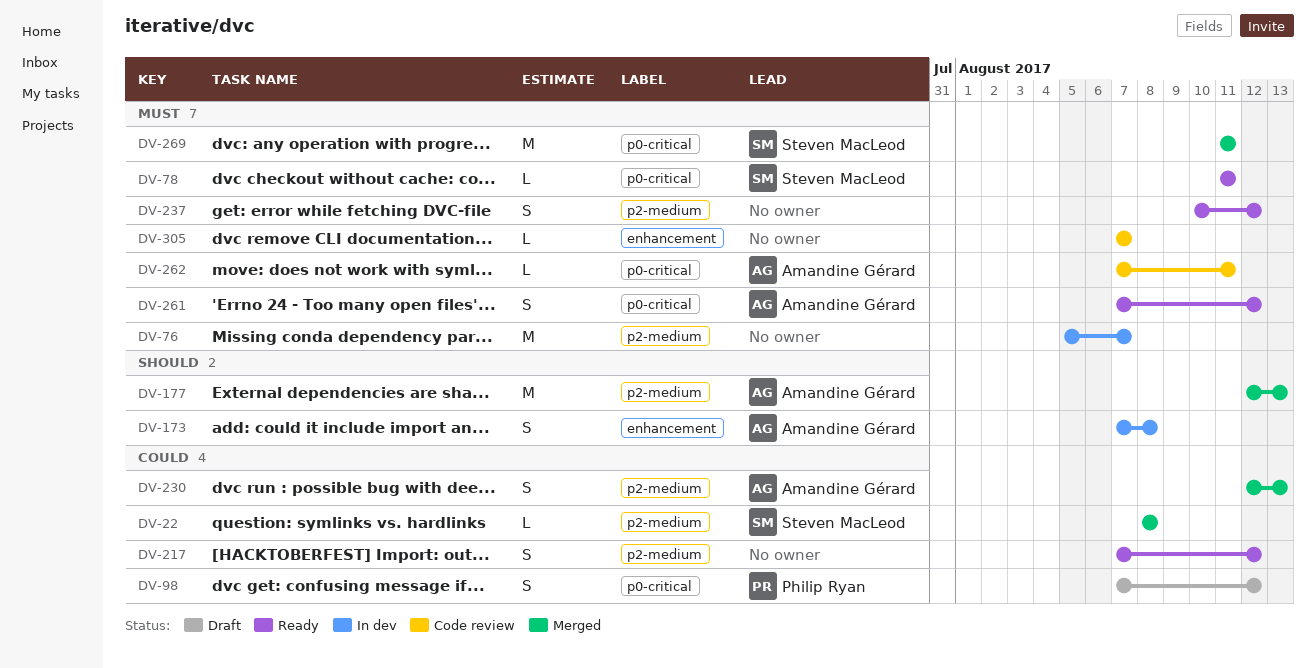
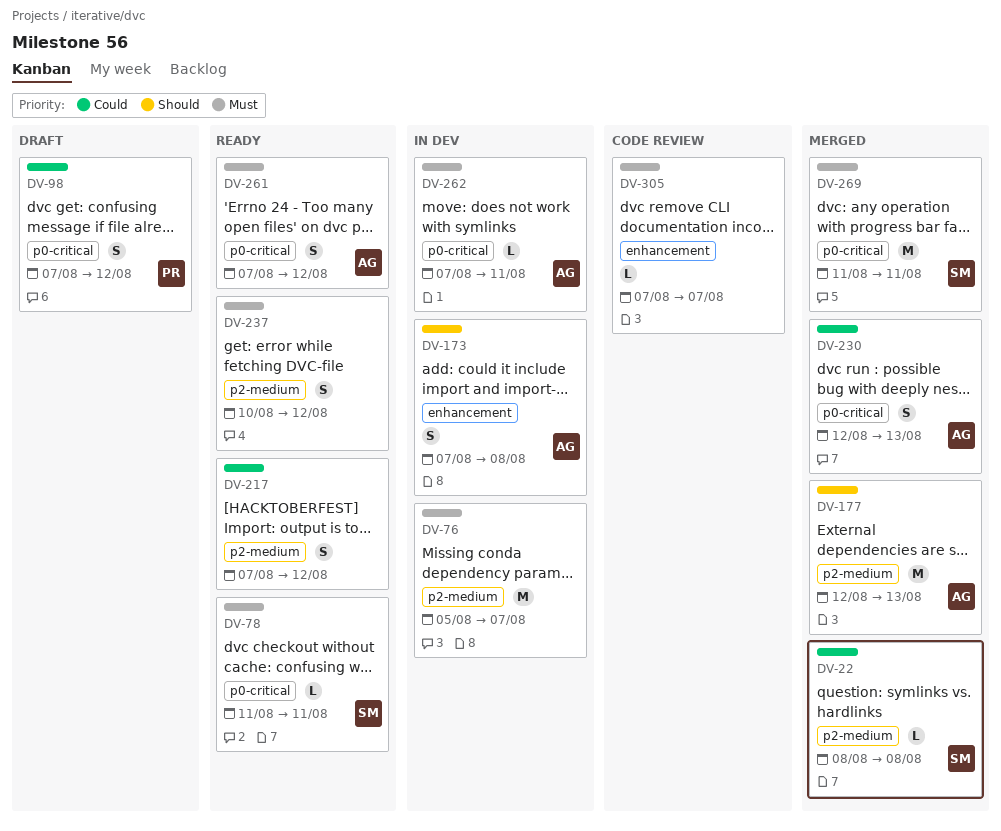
DV-230, label: p2-medium -> p0-critical
DV-262, status: Code review -> In dev

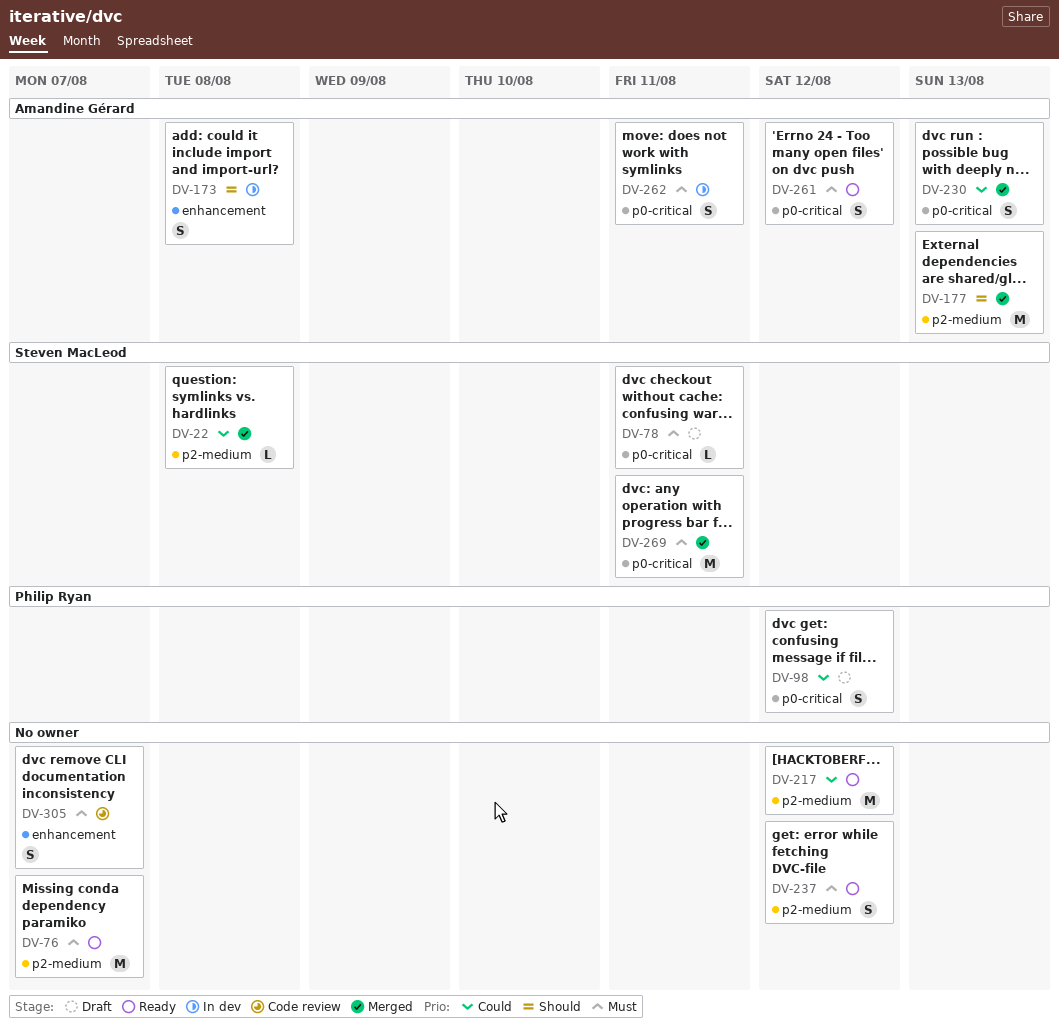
DV-76, status: In dev -> Ready
DV-78, status: Ready -> Draft
DV-217, estimate: S -> M
DV-262, estimate: L -> S
DV-305, estimate: L -> S

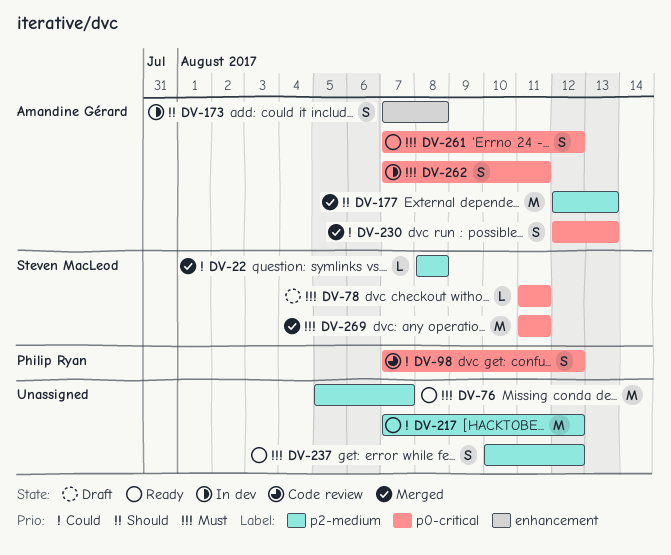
DV-98, status: Draft -> Code review
DV-305: present -> none

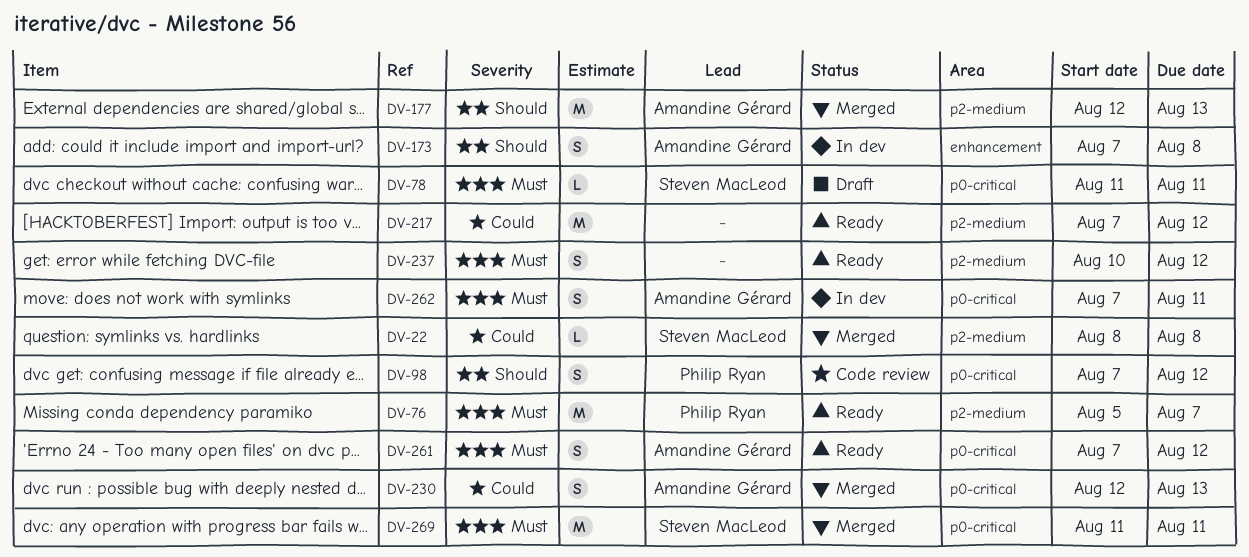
DV-76, owner: none -> Philip Ryan
DV-98, priority: Could -> Should

